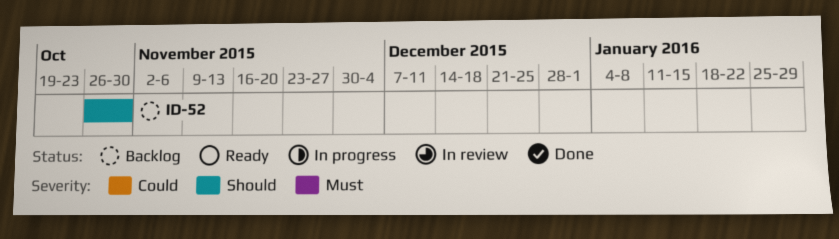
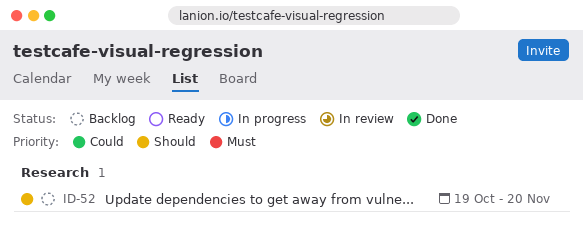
ID-52, start: Oct 26 -> Oct 19
ID-52, due: Oct 30 -> Nov 20

